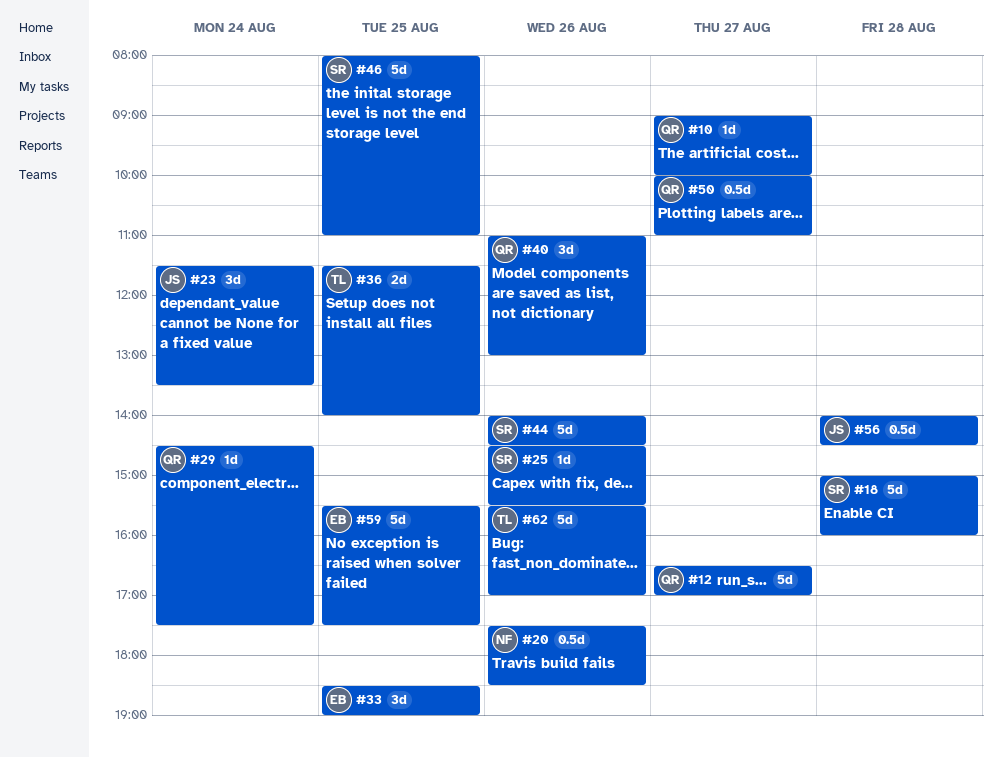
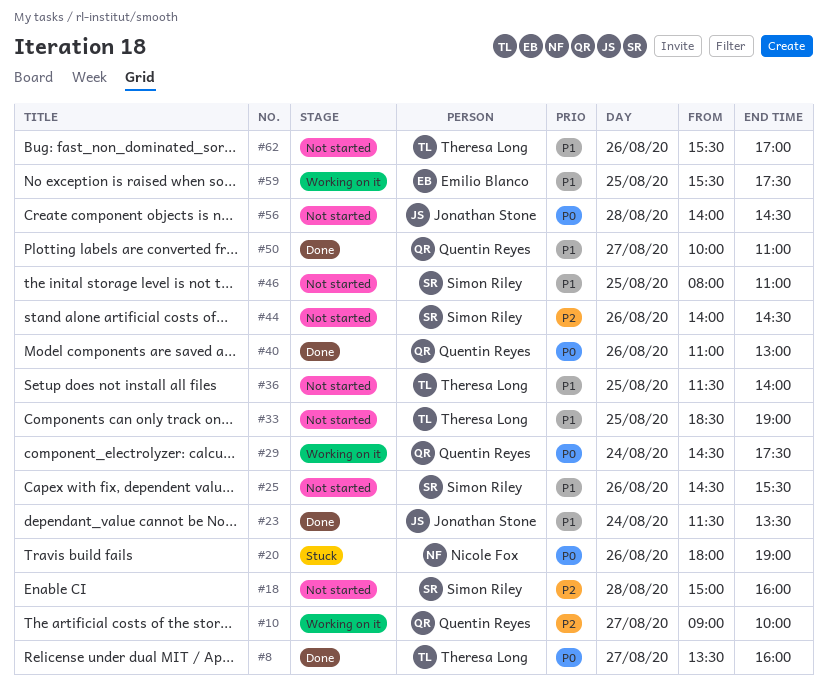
#8: none -> present
#12: present -> none
#20, begins: 17:30 -> 18:00
#20, ends: 18:30 -> 19:00
#33, owner: Emilio Blanco -> Theresa Long

